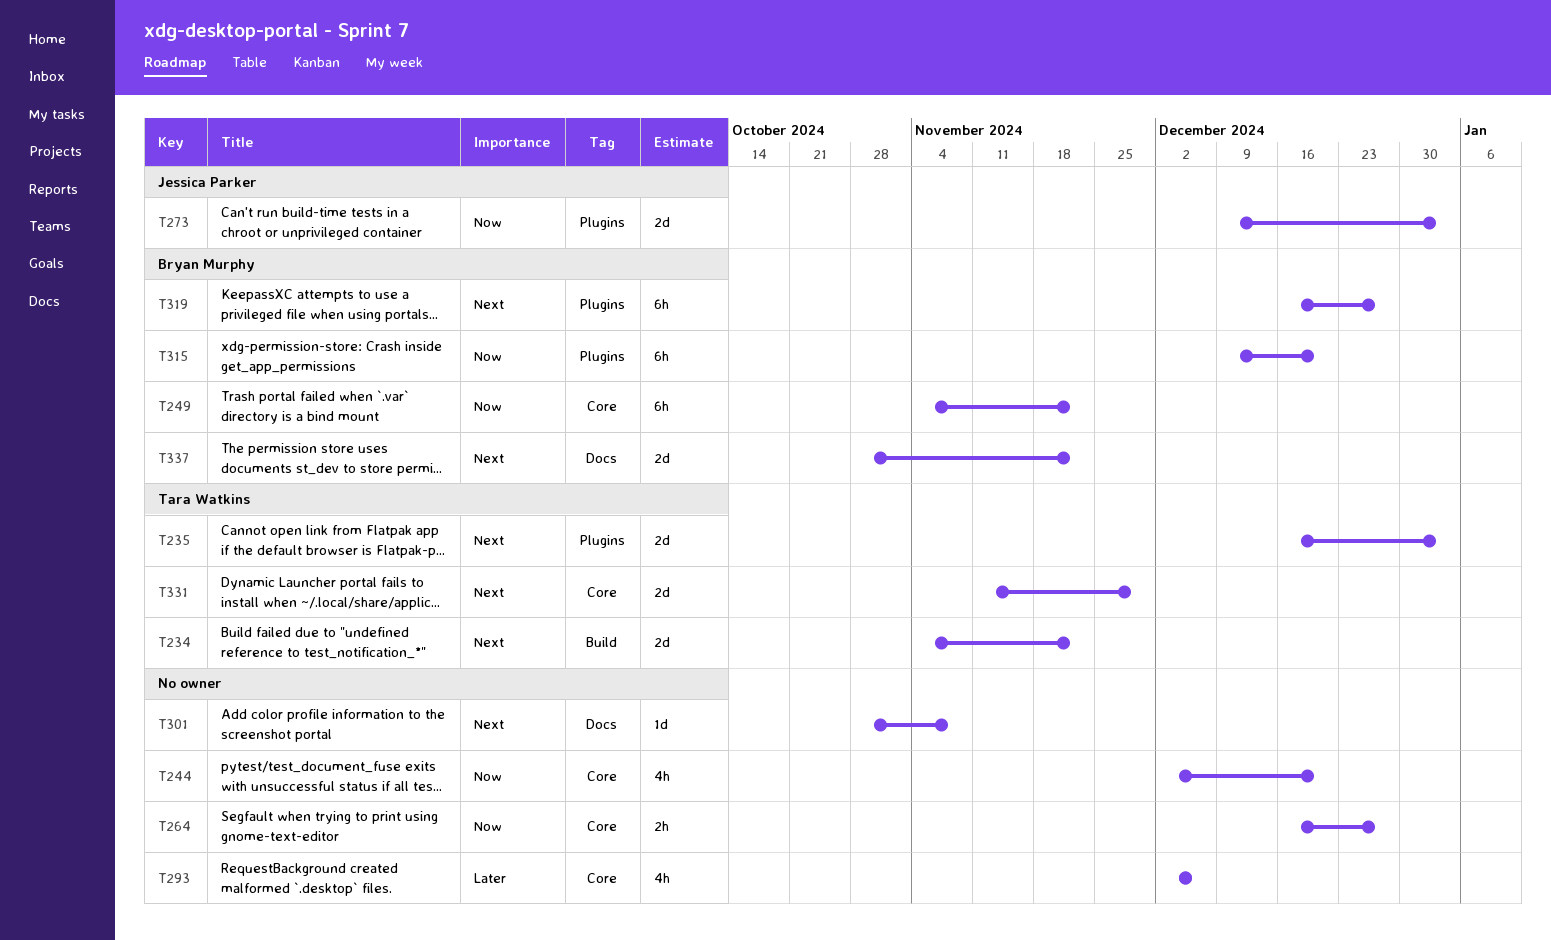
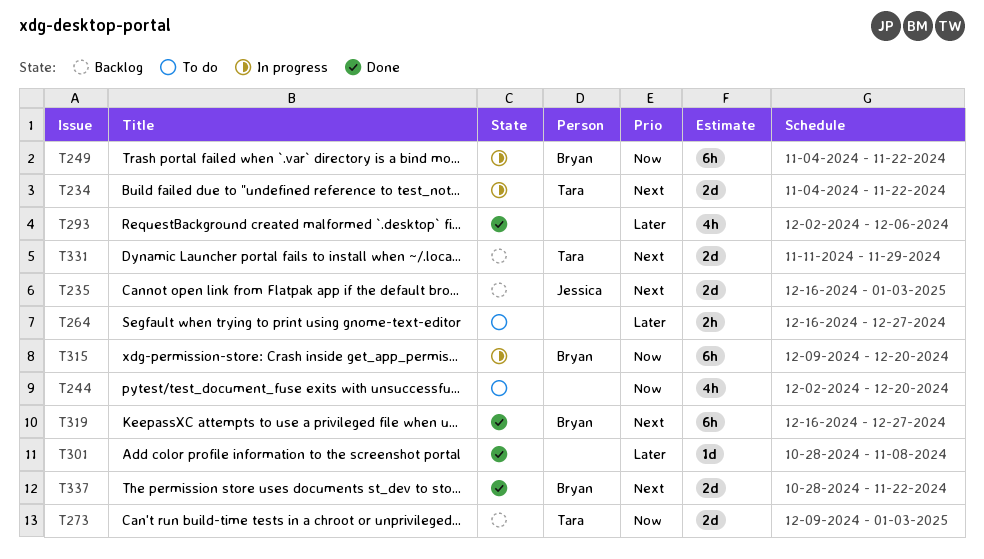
T235, owner: Tara Watkins -> Jessica Parker
T264, priority: Now -> Later
T273, owner: Jessica Parker -> Tara Watkins
T301, priority: Next -> Later

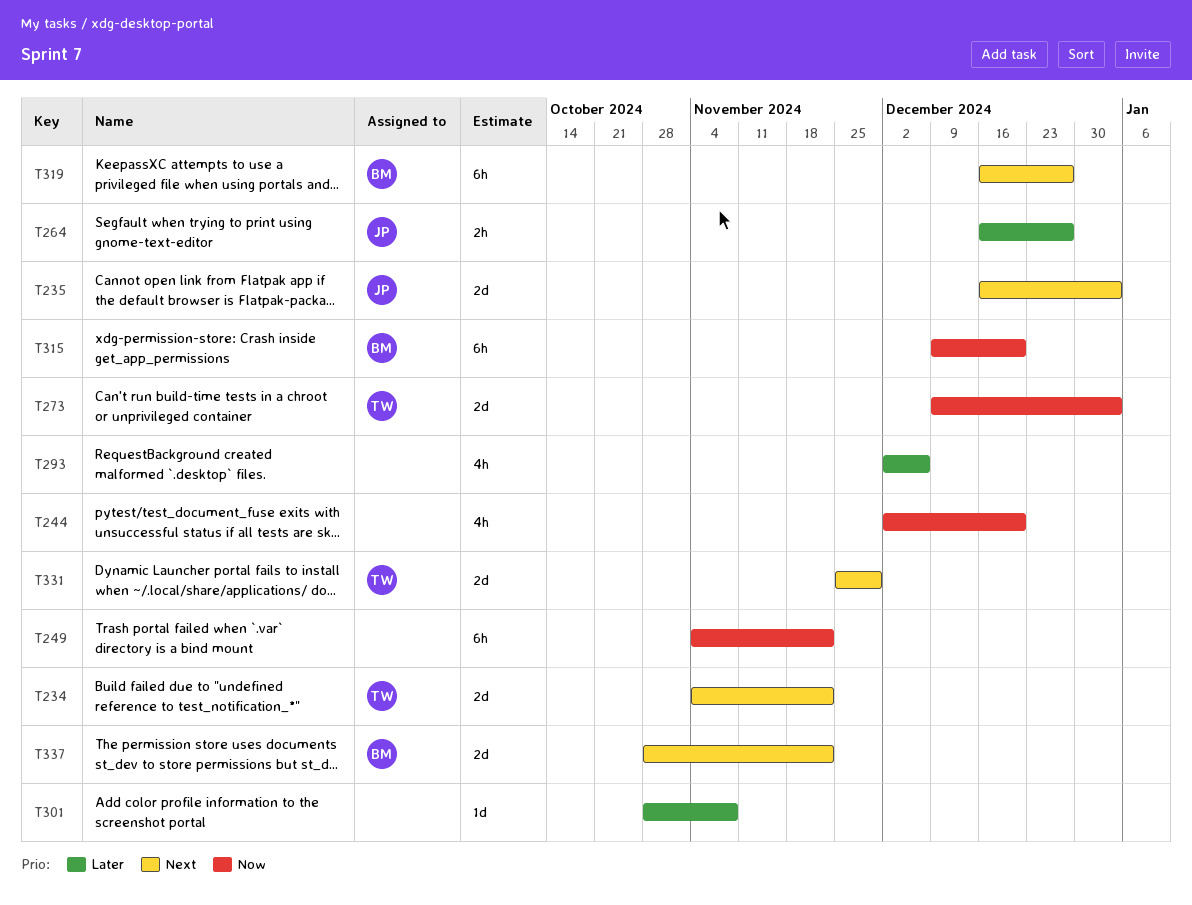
T249, owner: Bryan -> none
T264, owner: none -> Jessica
T331, start: Nov 11 -> Nov 25

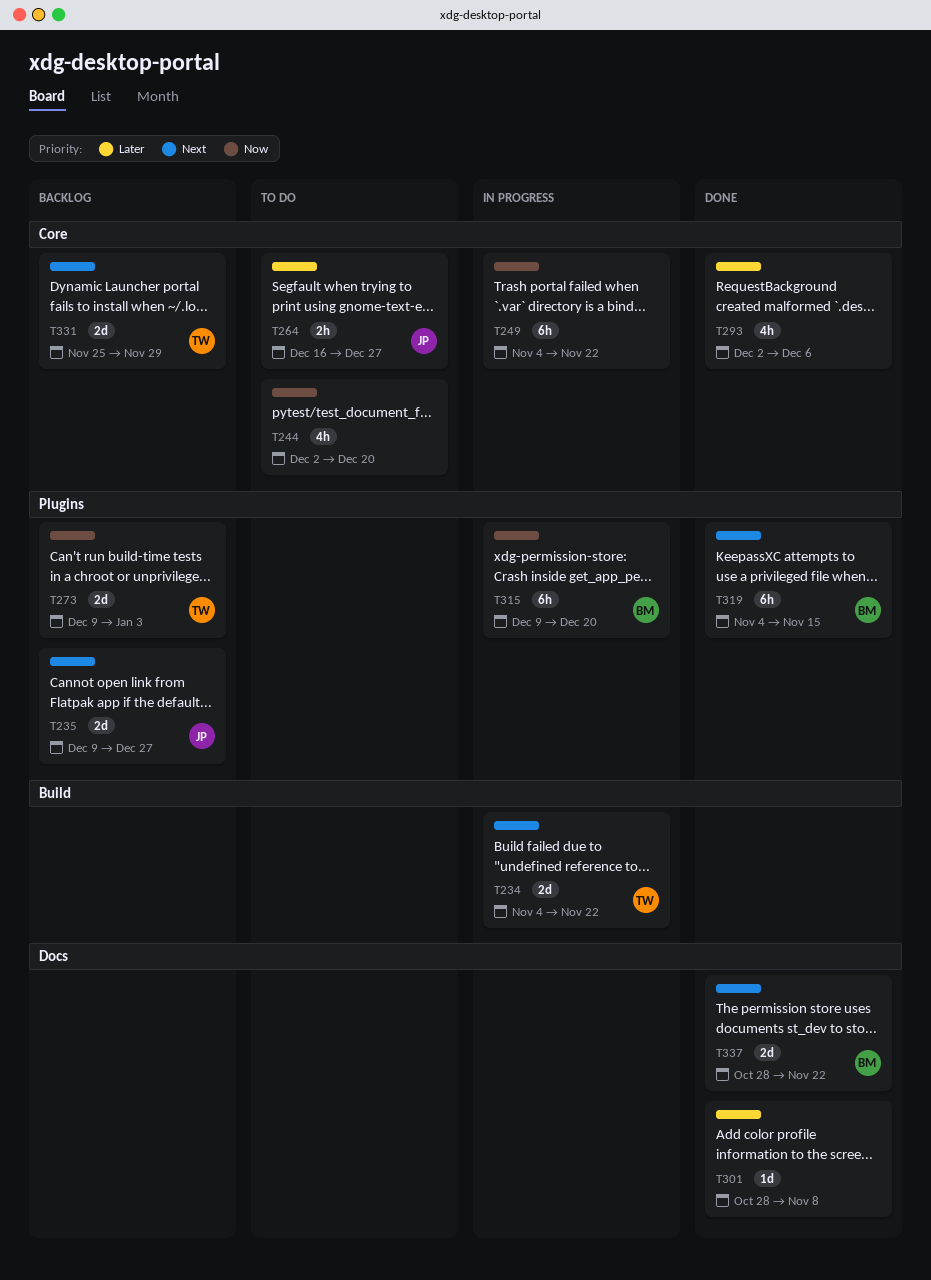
T235, start: Dec 16 -> Dec 9
T235, due: Jan 3 -> Dec 27
T319, start: Dec 16 -> Nov 4
T319, due: Dec 27 -> Nov 15

